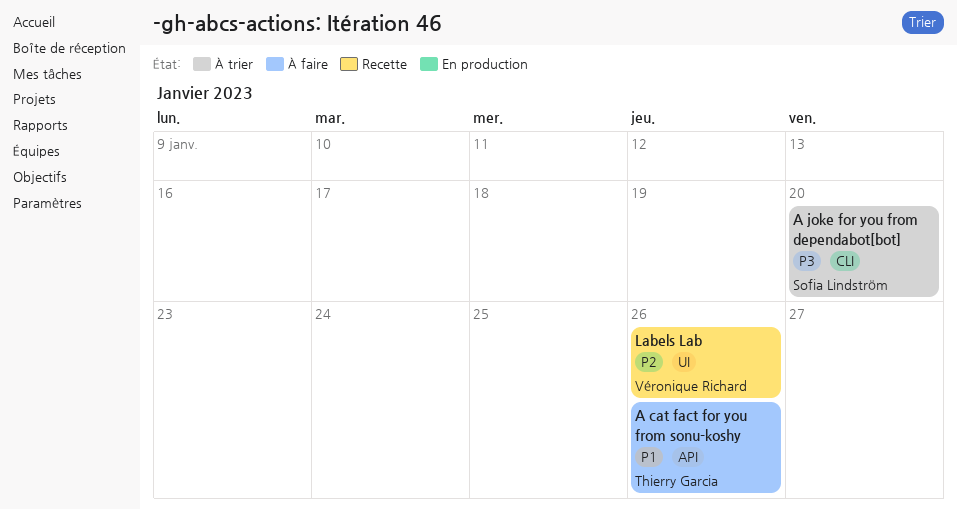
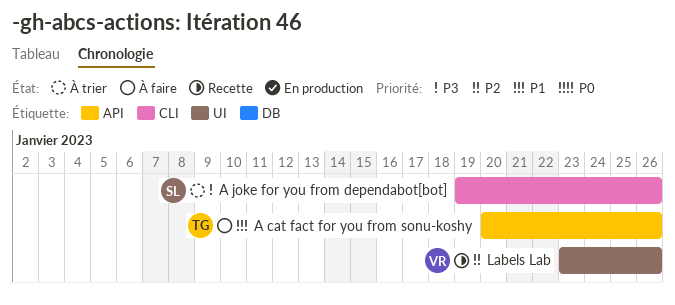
A joke for you from dependabot[bot], due: Jan 20 -> Jan 26

